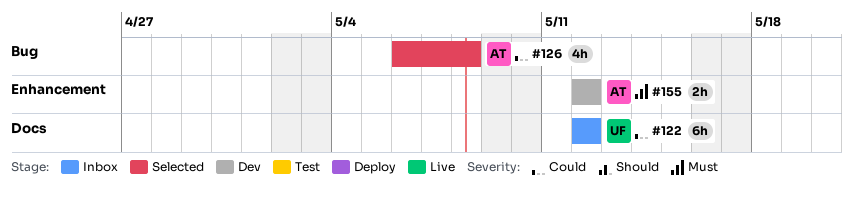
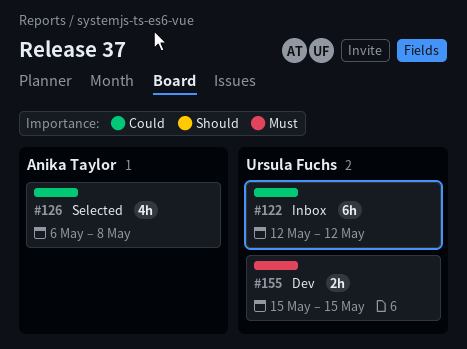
#155, owner: Anika Taylor -> Ursula Fuchs
#155, start: May 12 -> May 15
#155, due: May 12 -> May 15

